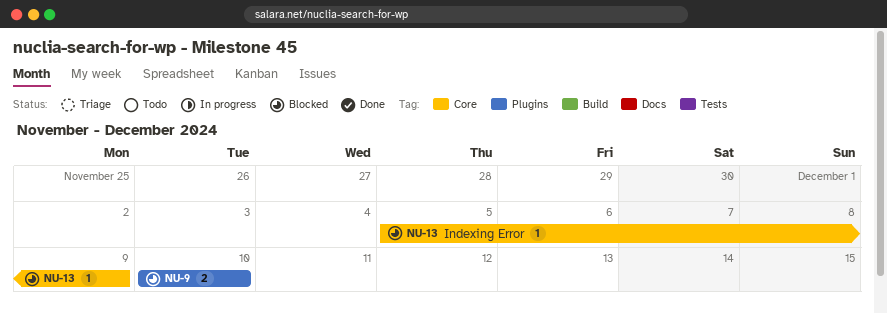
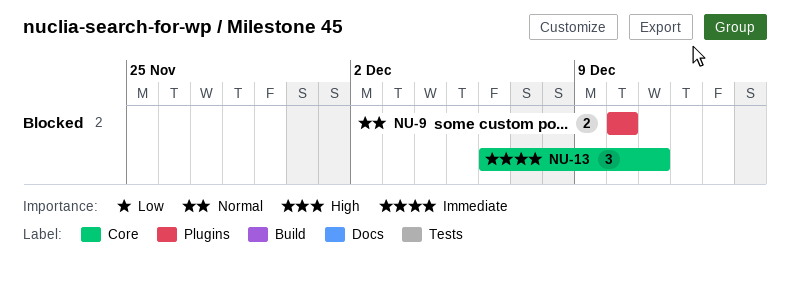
NU-13, estimate: 1 -> 3
NU-13, start: Dec 5 -> Dec 6
NU-13, due: Dec 9 -> Dec 11

